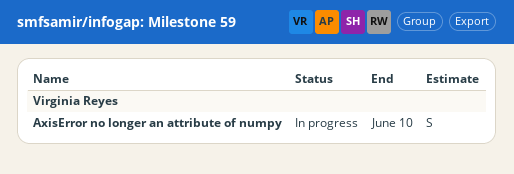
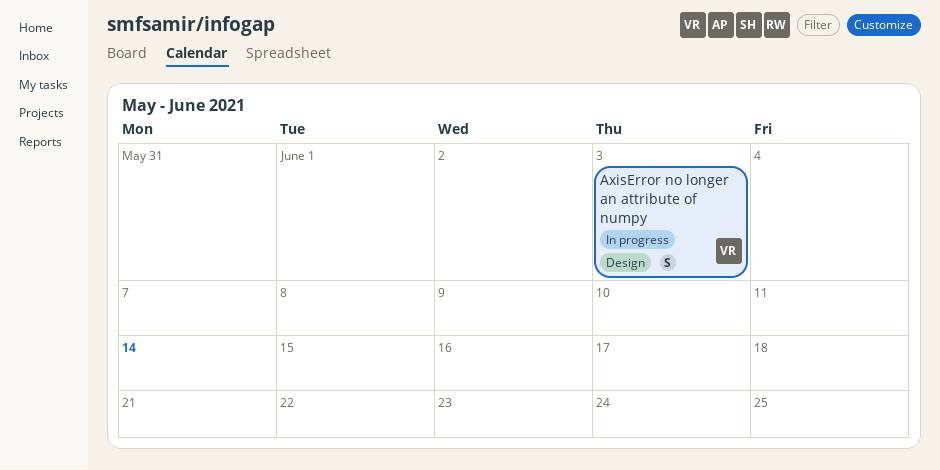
AxisError no longer an attribute of numpy, due: Jun 10 -> Jun 3

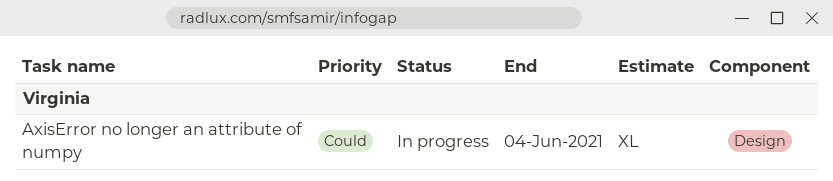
AxisError no longer an attribute of numpy, estimate: S -> XL
AxisError no longer an attribute of numpy, due: Jun 3 -> Jun 4

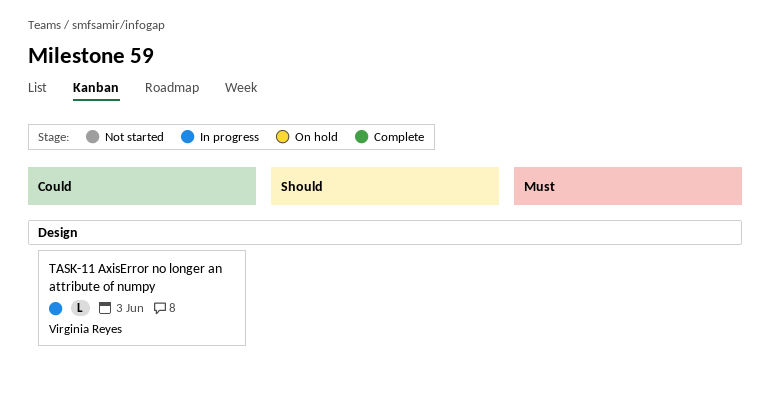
AxisError no longer an attribute of numpy, estimate: XL -> L
AxisError no longer an attribute of numpy, due: Jun 4 -> Jun 3

